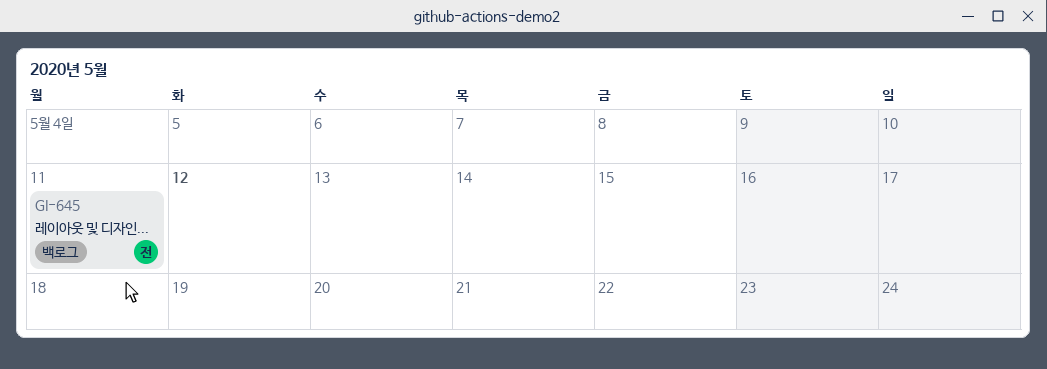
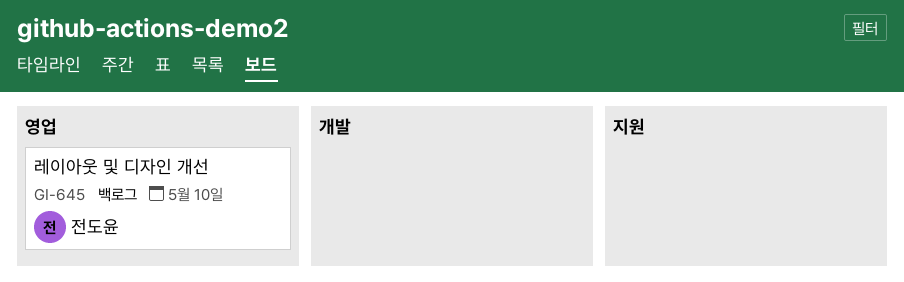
GI-645, due: May 11 -> May 10

